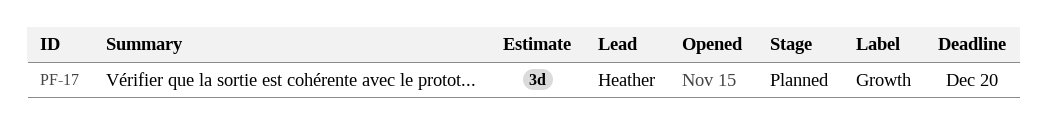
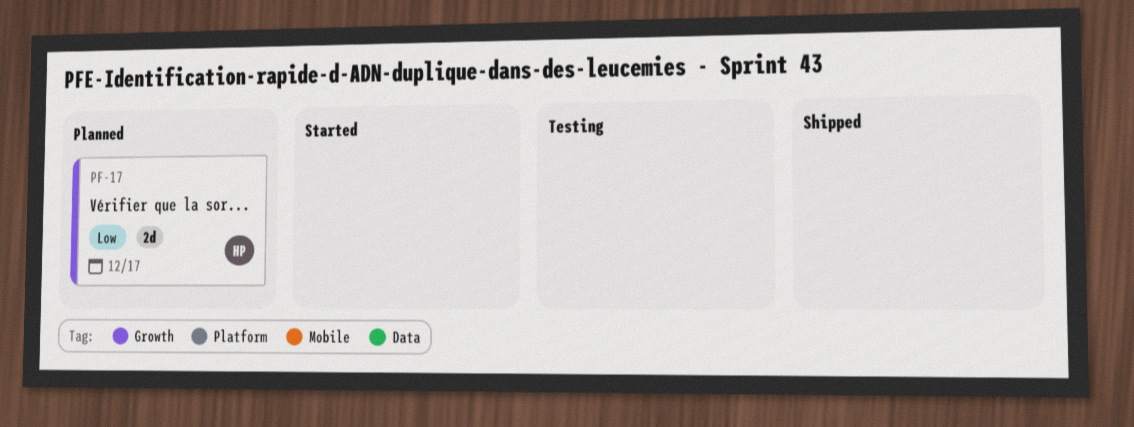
PF-17, estimate: 3d -> 2d
PF-17, due: Dec 20 -> Dec 17

